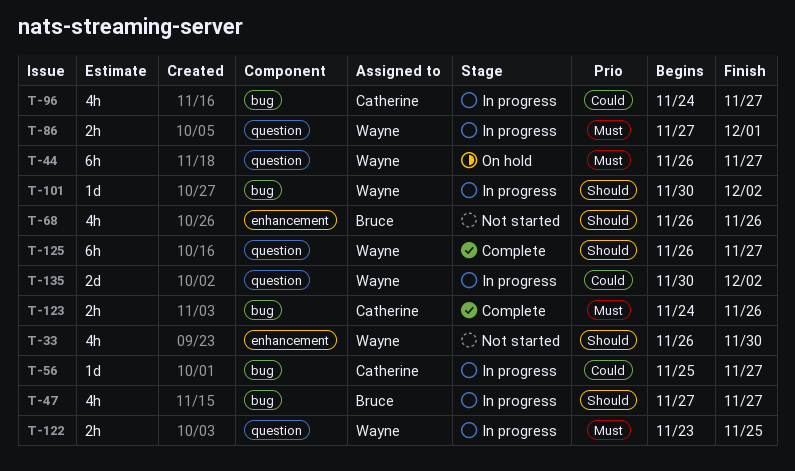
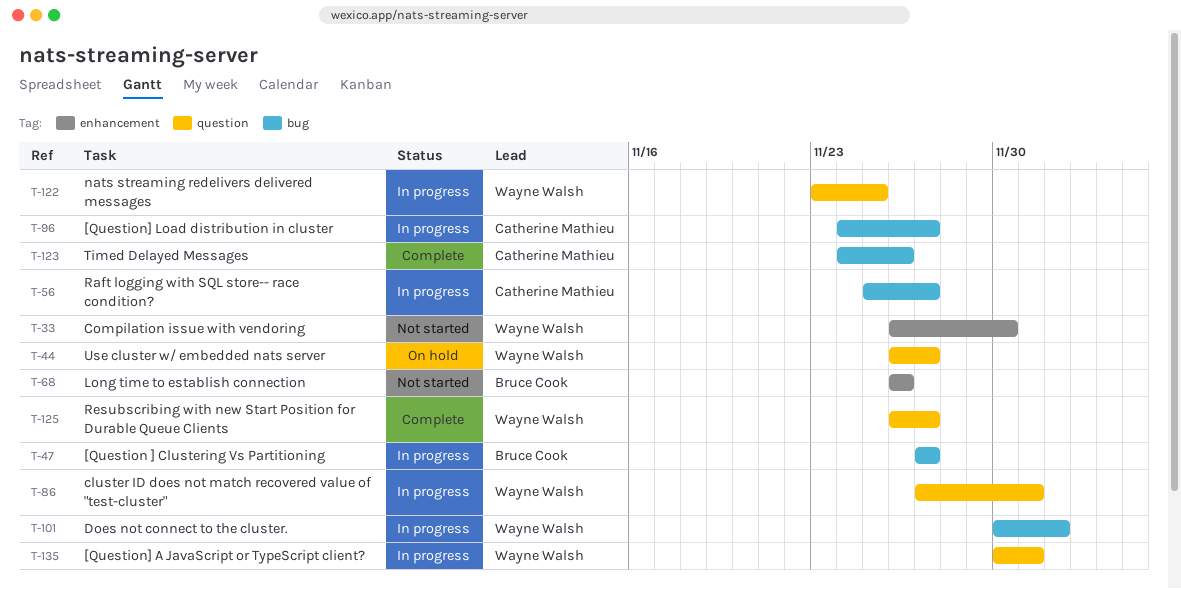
T-135, due: Dec 2 -> Dec 1

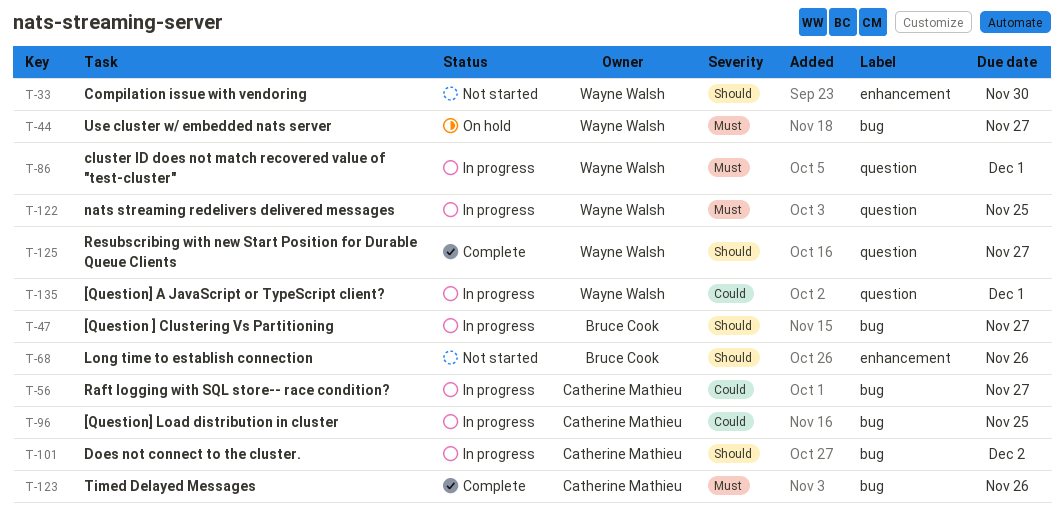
T-44, label: question -> bug
T-96, due: Nov 27 -> Nov 25
T-101, owner: Wayne Walsh -> Catherine Mathieu

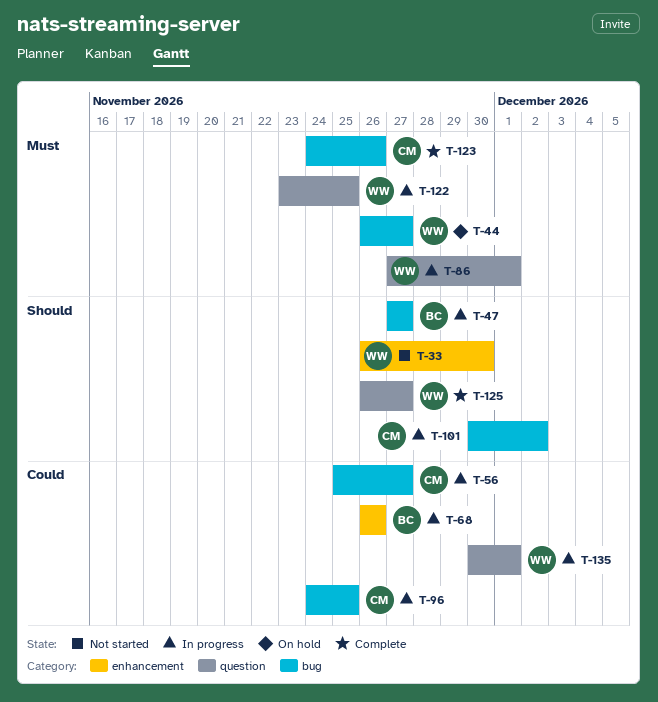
T-68, status: Not started -> In progress
T-68, priority: Should -> Could

